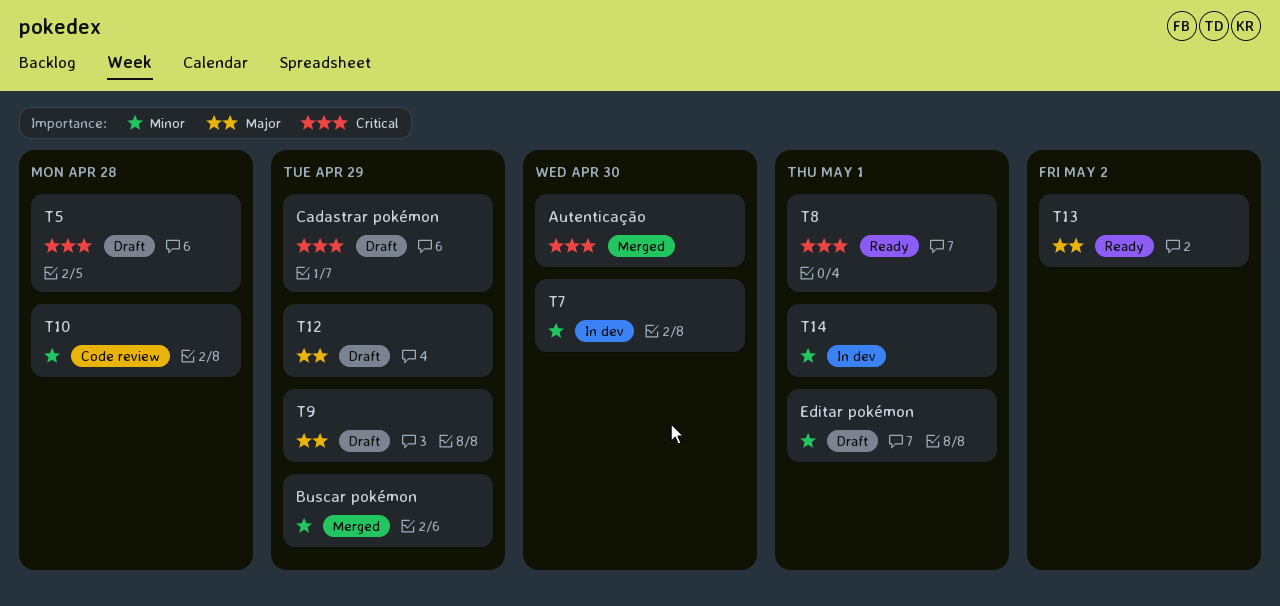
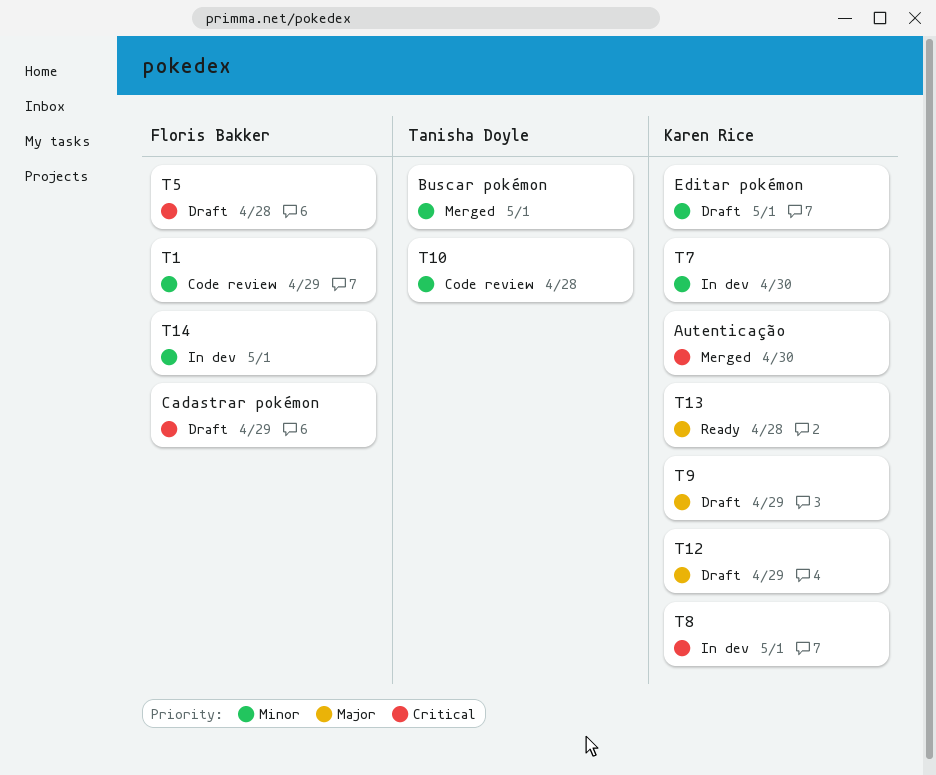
Buscar pokémon, due: Apr 29 -> May 1
T1: none -> present
T13, due: May 2 -> Apr 28
T8, status: Ready -> In dev

